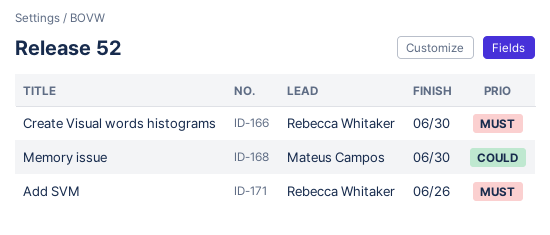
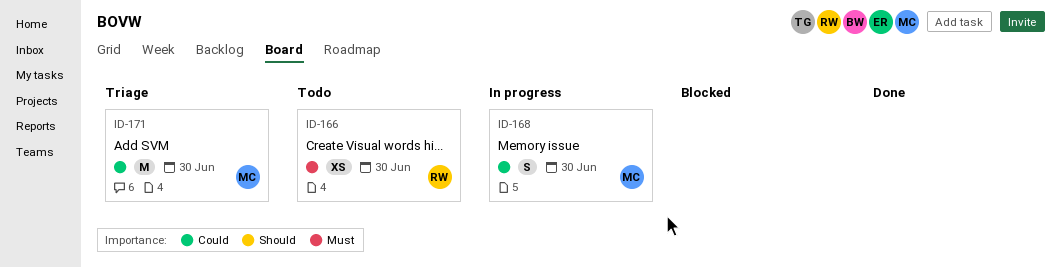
ID-171, owner: Rebecca Whitaker -> Mateus Campos
ID-171, priority: Must -> Could
ID-171, due: Jun 26 -> Jun 30

